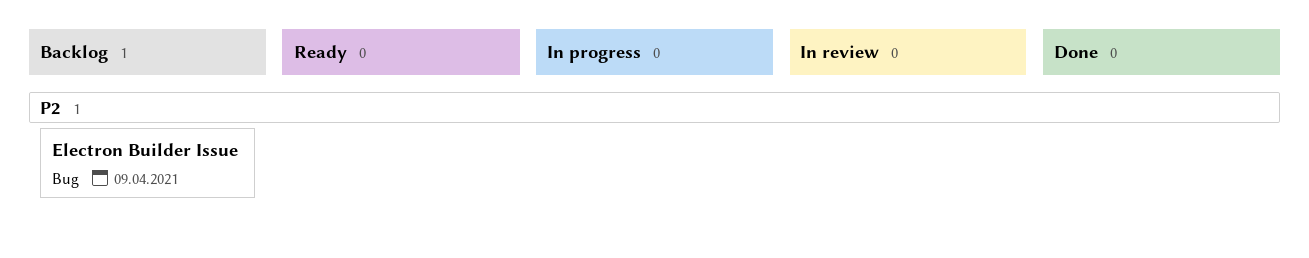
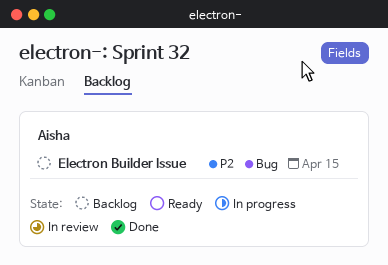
Electron Builder Issue, due: Apr 9 -> Apr 15

